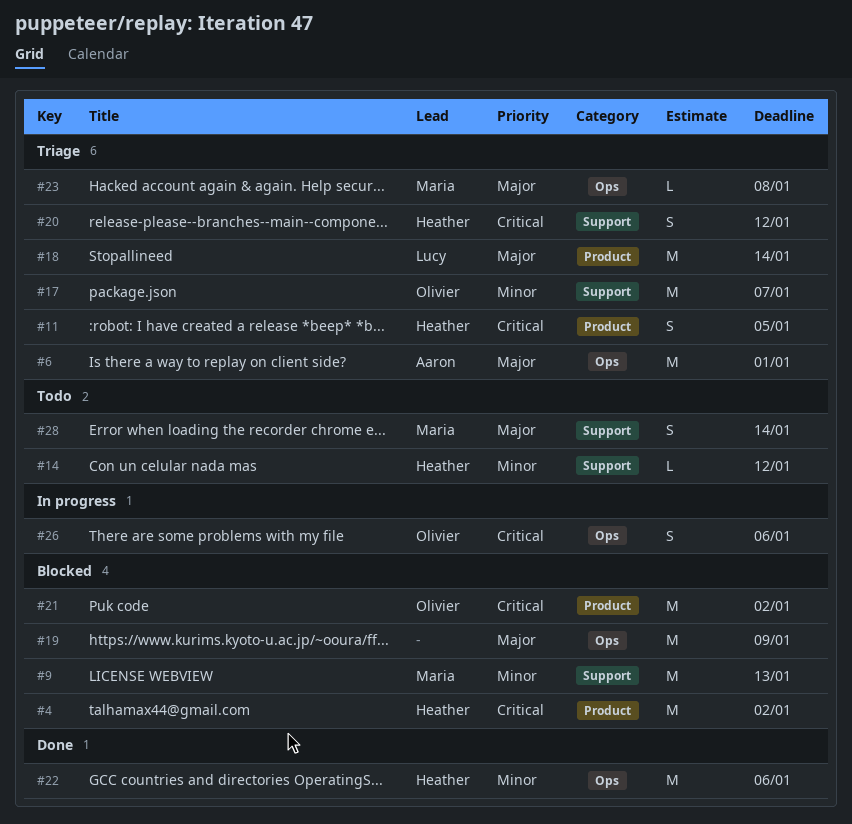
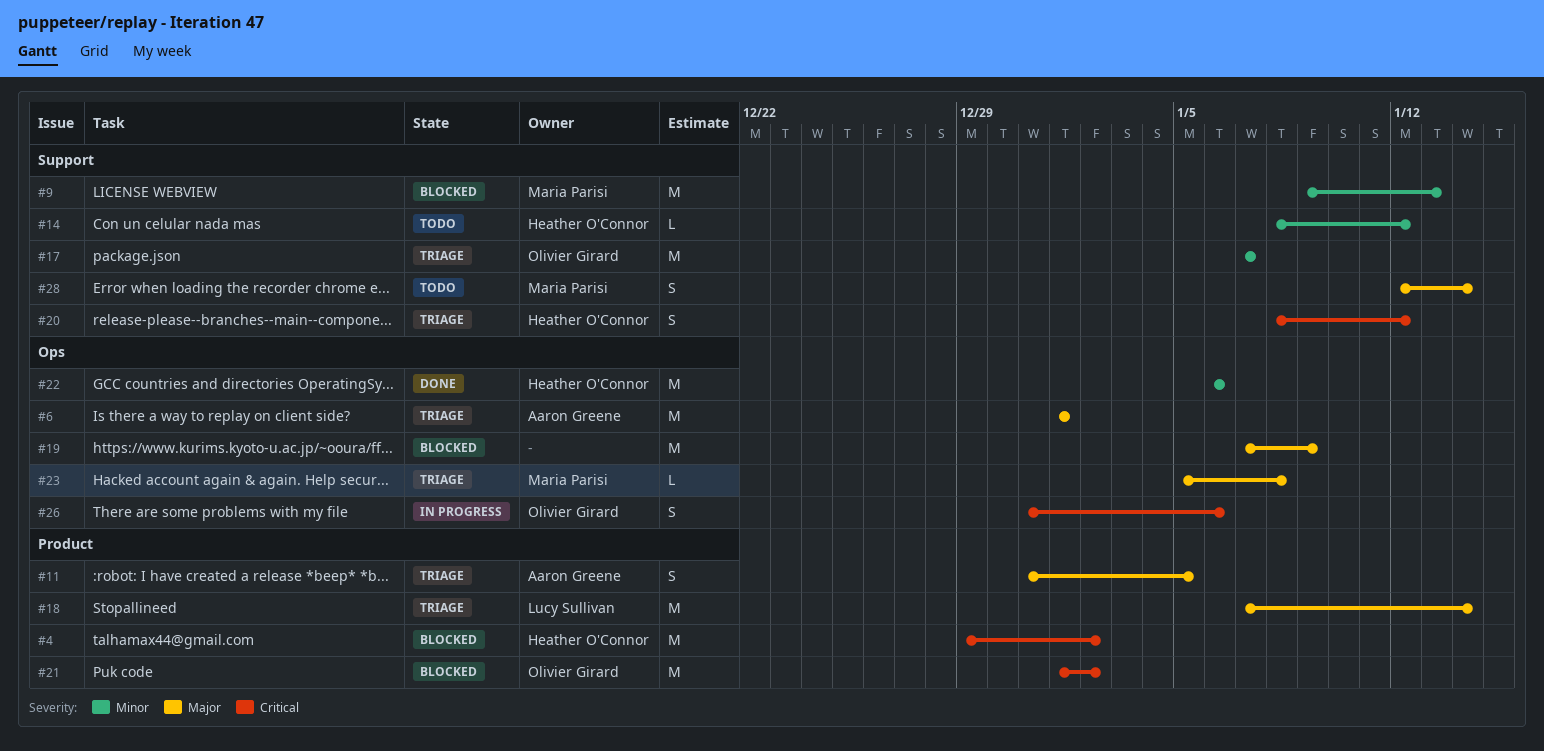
#11, owner: Heather O'Connor -> Aaron Greene
#11, priority: Critical -> Major

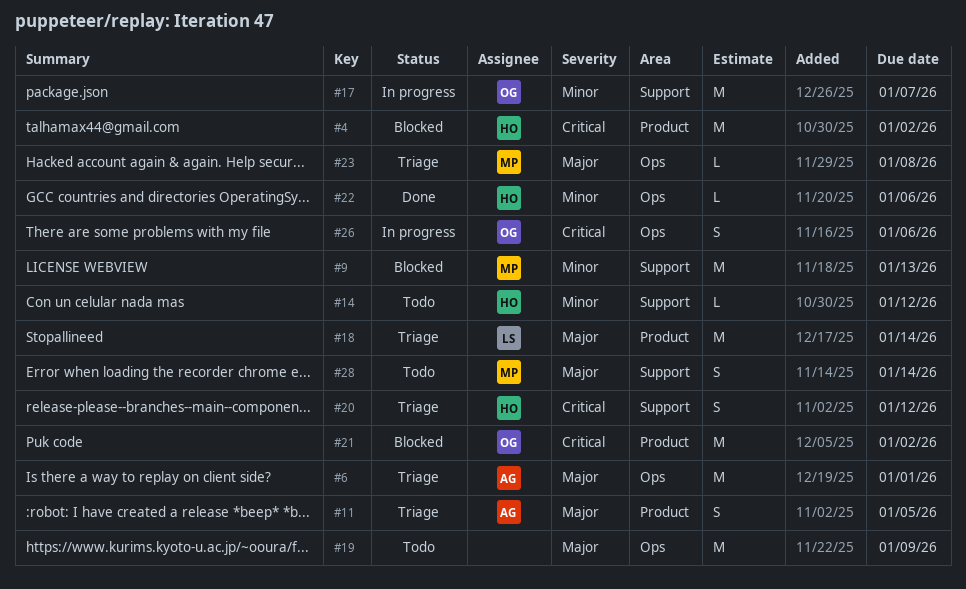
#17, status: Triage -> In progress
#19, status: Blocked -> Todo
#22, estimate: M -> L

